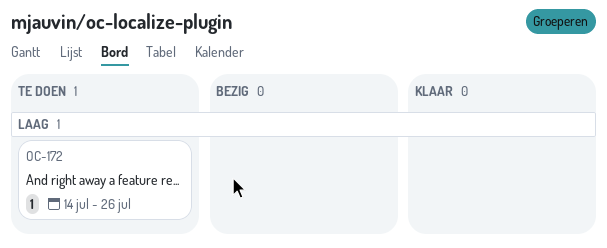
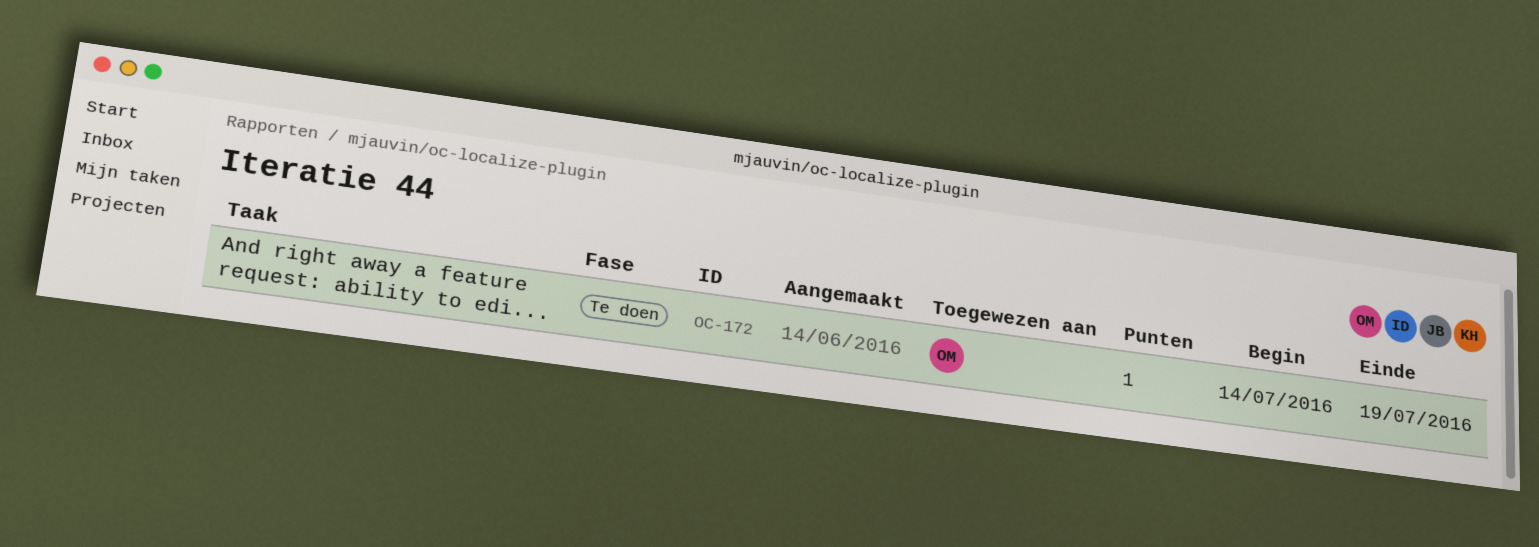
OC-172, due: Jul 26 -> Jul 19

